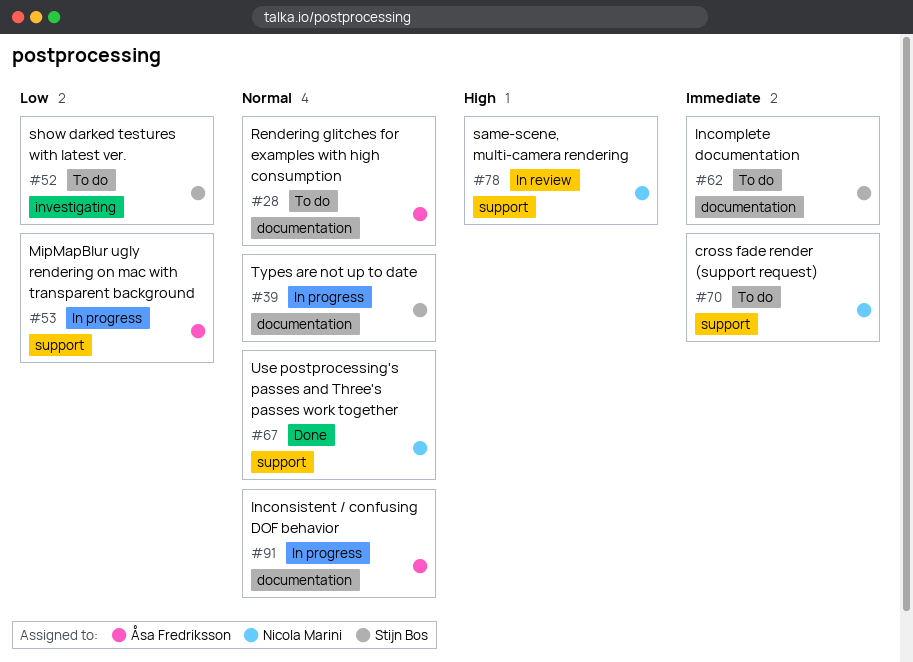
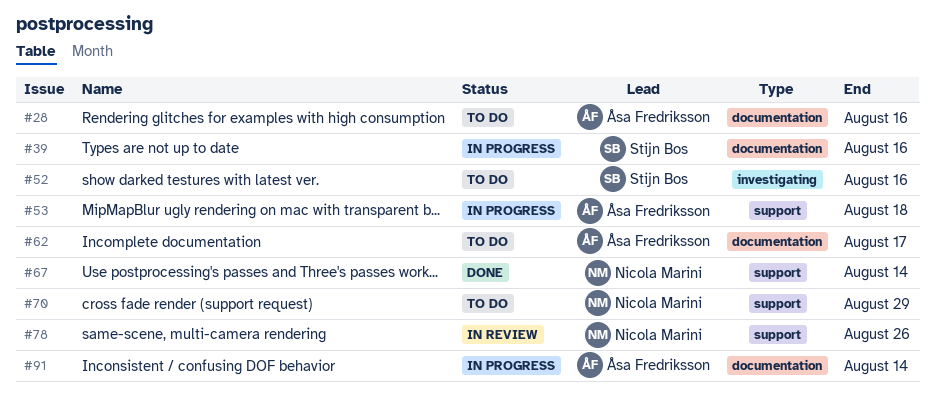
#62, owner: Stijn Bos -> Åsa Fredriksson

